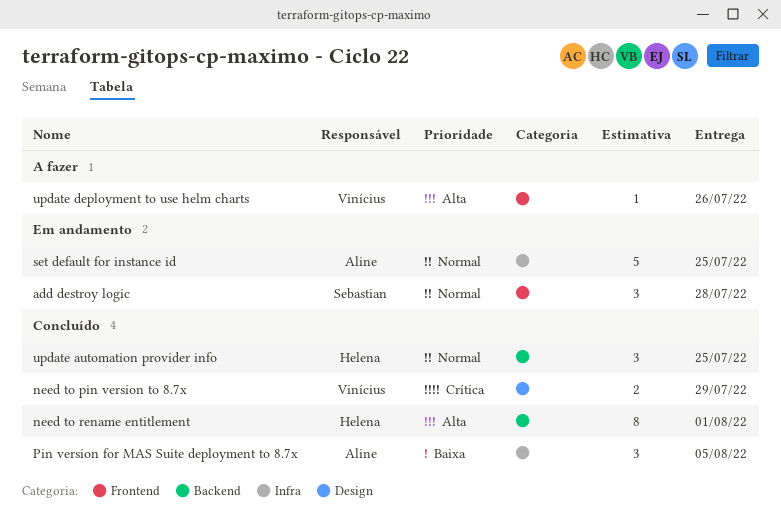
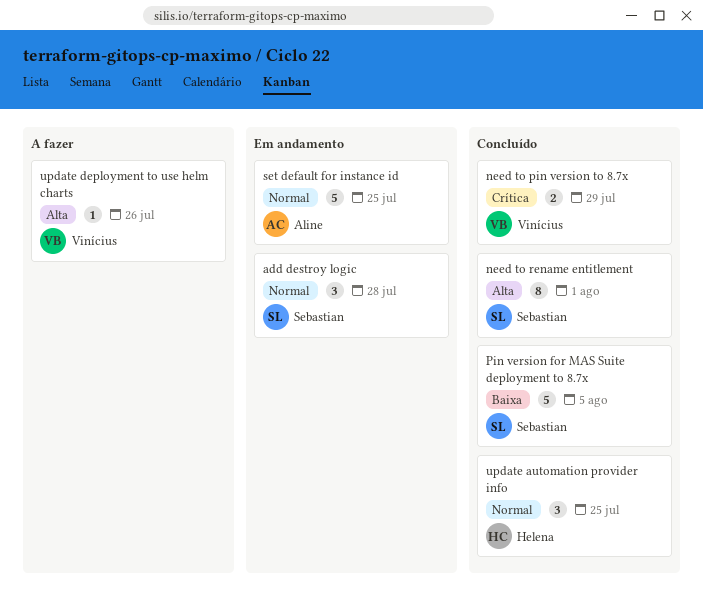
need to rename entitlement, owner: Helena -> Sebastian
Pin version for MAS Suite deployment to 8.7x, owner: Aline -> Sebastian
Pin version for MAS Suite deployment to 8.7x, estimate: 3 -> 5

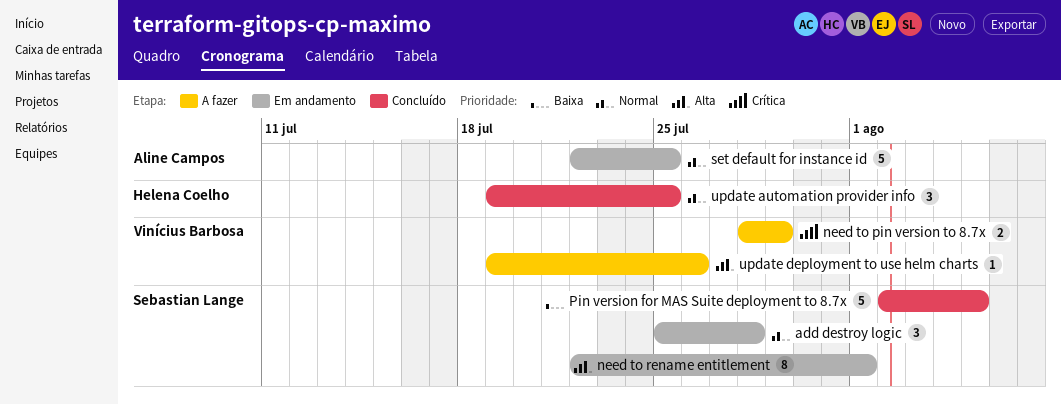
need to pin version to 8.7x, status: Concluído -> A fazer
need to rename entitlement, status: Concluído -> Em andamento

